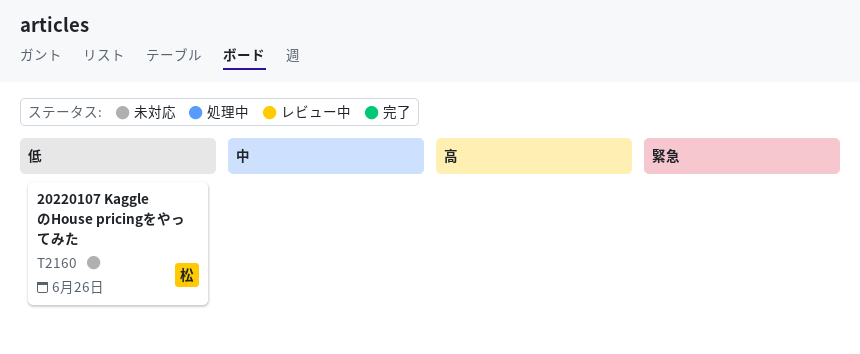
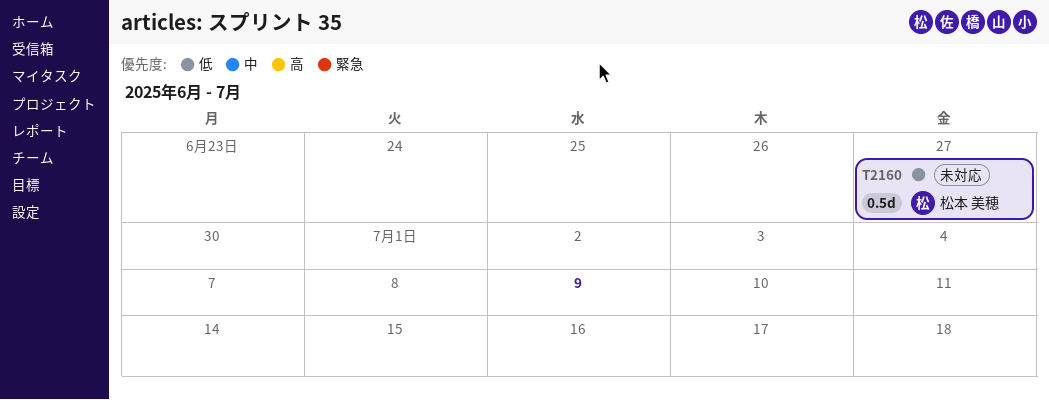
T2160, due: Jun 26 -> Jun 27

